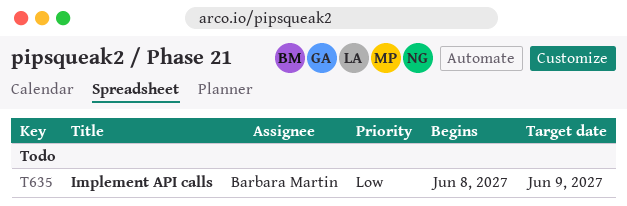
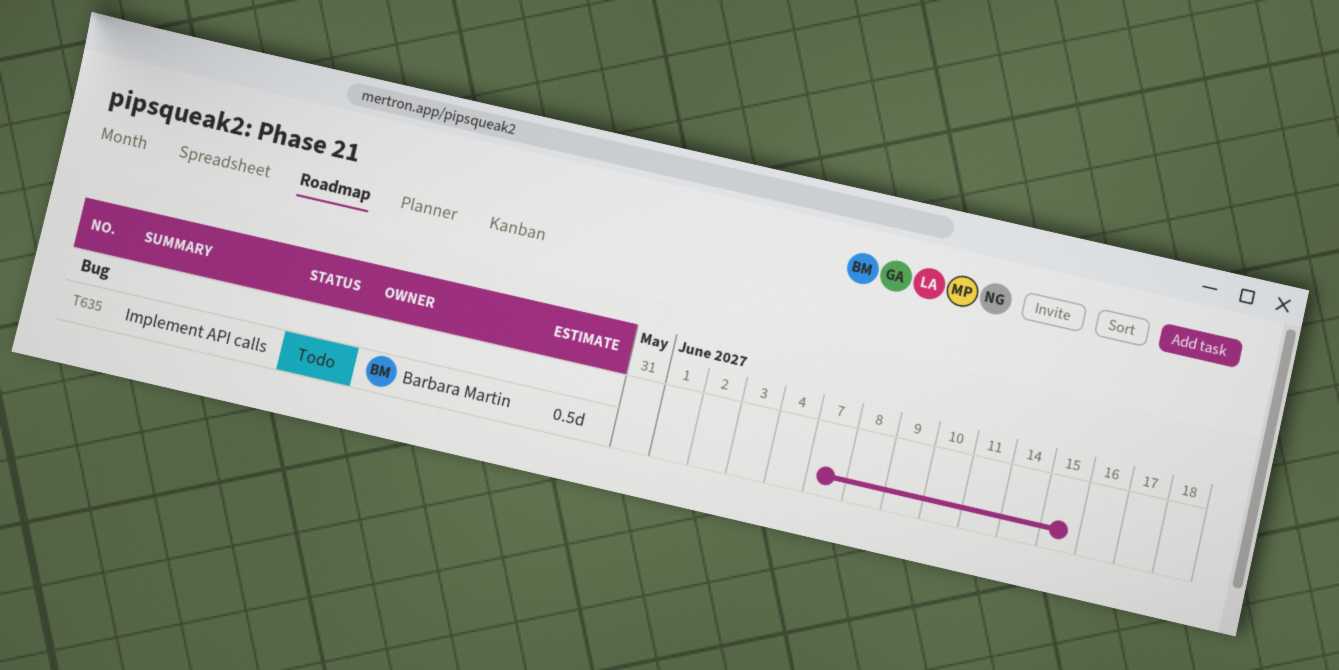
T635, start: Jun 8 -> Jun 7
T635, due: Jun 9 -> Jun 15

